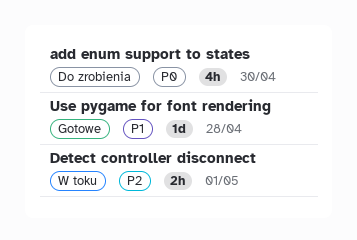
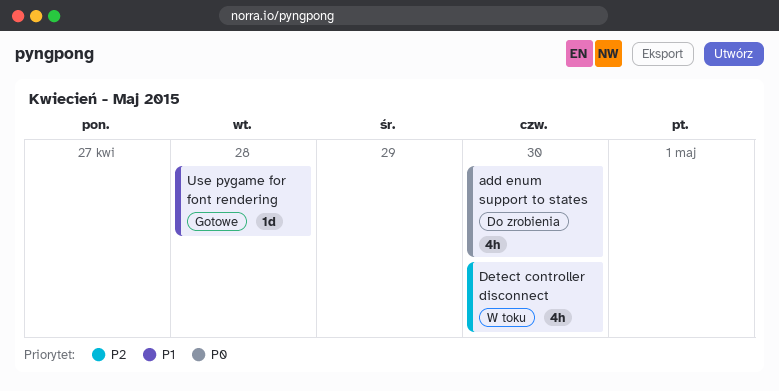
Detect controller disconnect, estimate: 2h -> 4h
Detect controller disconnect, due: May 1 -> Apr 30

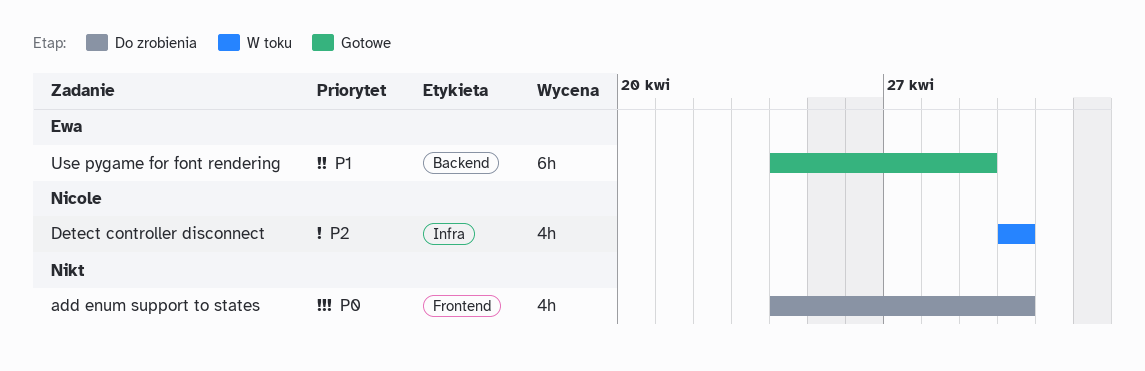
Use pygame for font rendering, estimate: 1d -> 6h
Use pygame for font rendering, due: Apr 28 -> Apr 29

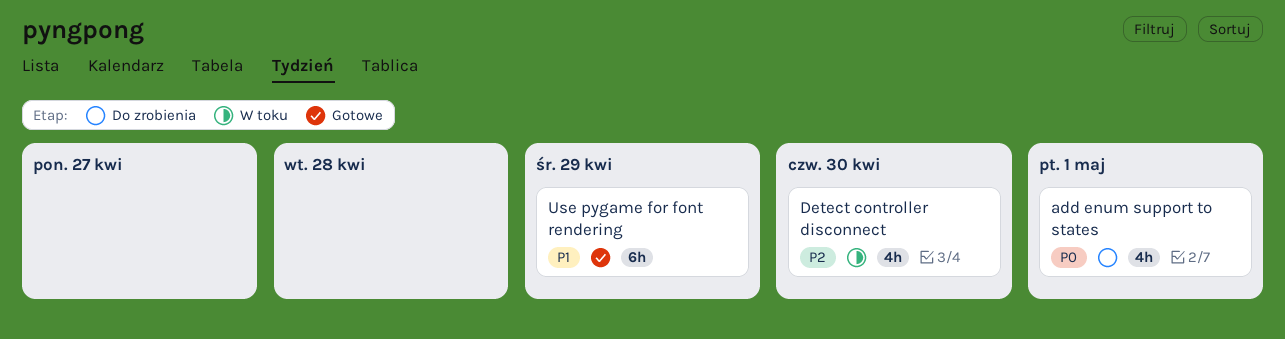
add enum support to states, due: Apr 30 -> May 1

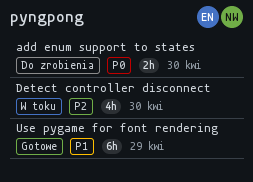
add enum support to states, estimate: 4h -> 2h
add enum support to states, due: May 1 -> Apr 30

